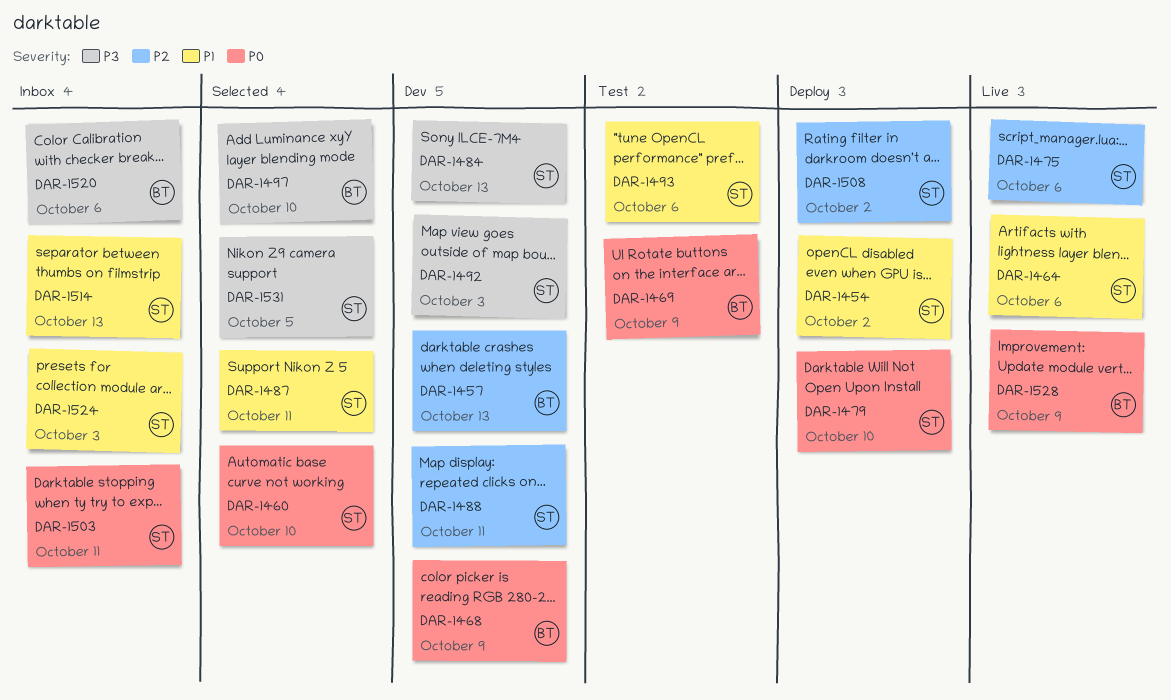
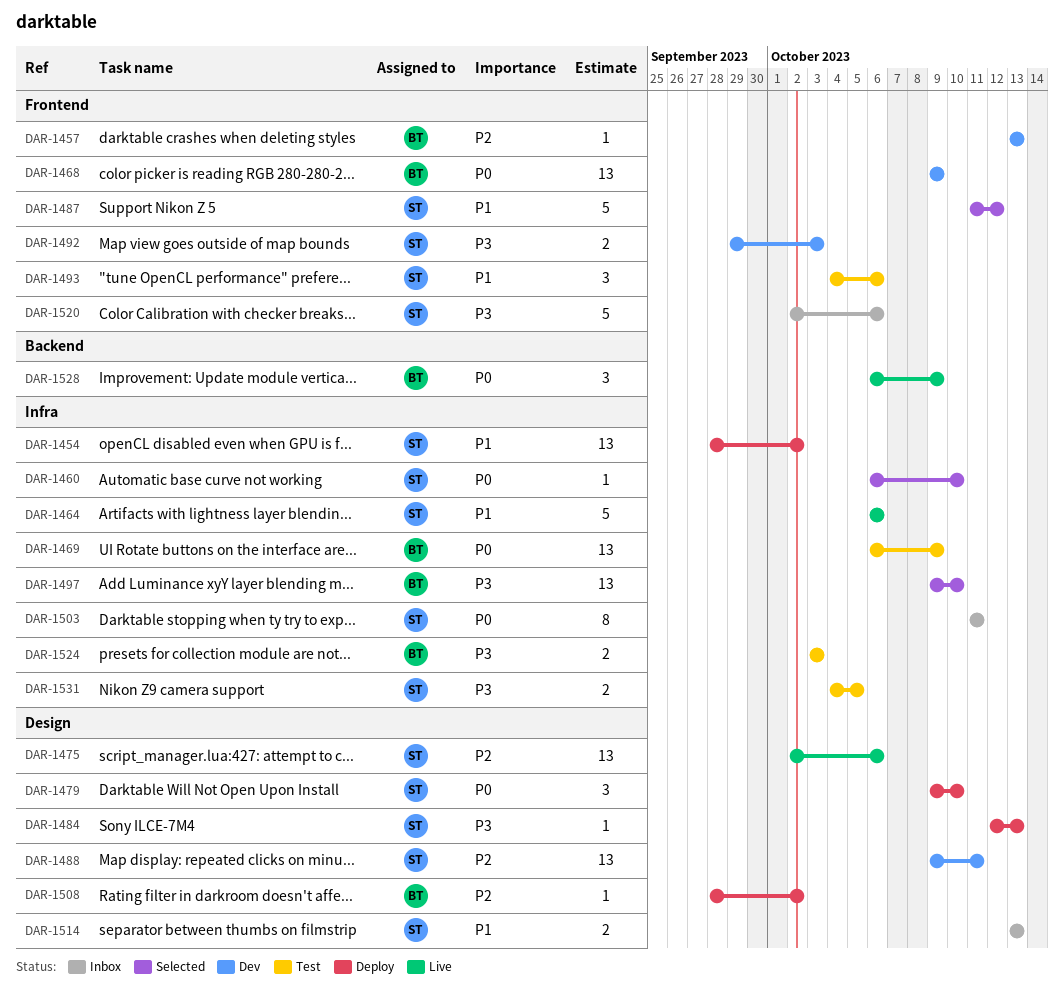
DAR-1484, status: Dev -> Deploy
DAR-1487, due: Oct 11 -> Oct 12
DAR-1508, owner: ST -> BT
DAR-1520, owner: BT -> ST
DAR-1524, status: Inbox -> Test
DAR-1524, owner: ST -> BT
DAR-1524, priority: P1 -> P3
DAR-1531, status: Selected -> Test

